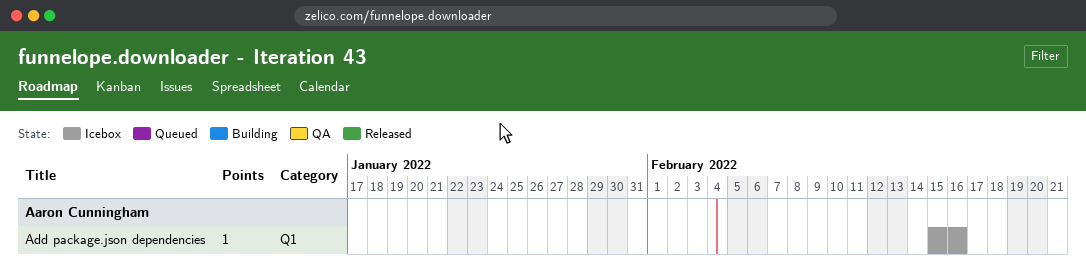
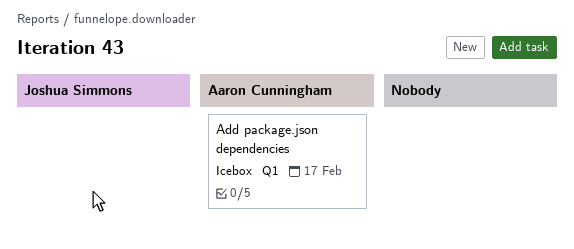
Add package.json dependencies, due: Feb 16 -> Feb 17

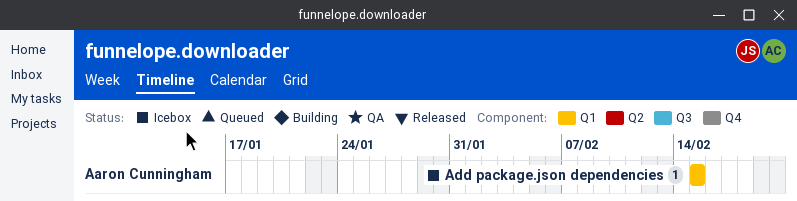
Add package.json dependencies, due: Feb 17 -> Feb 15

